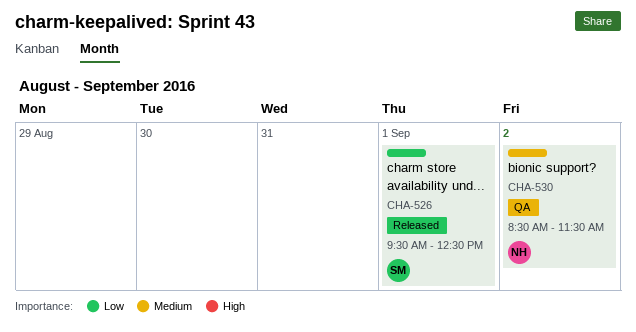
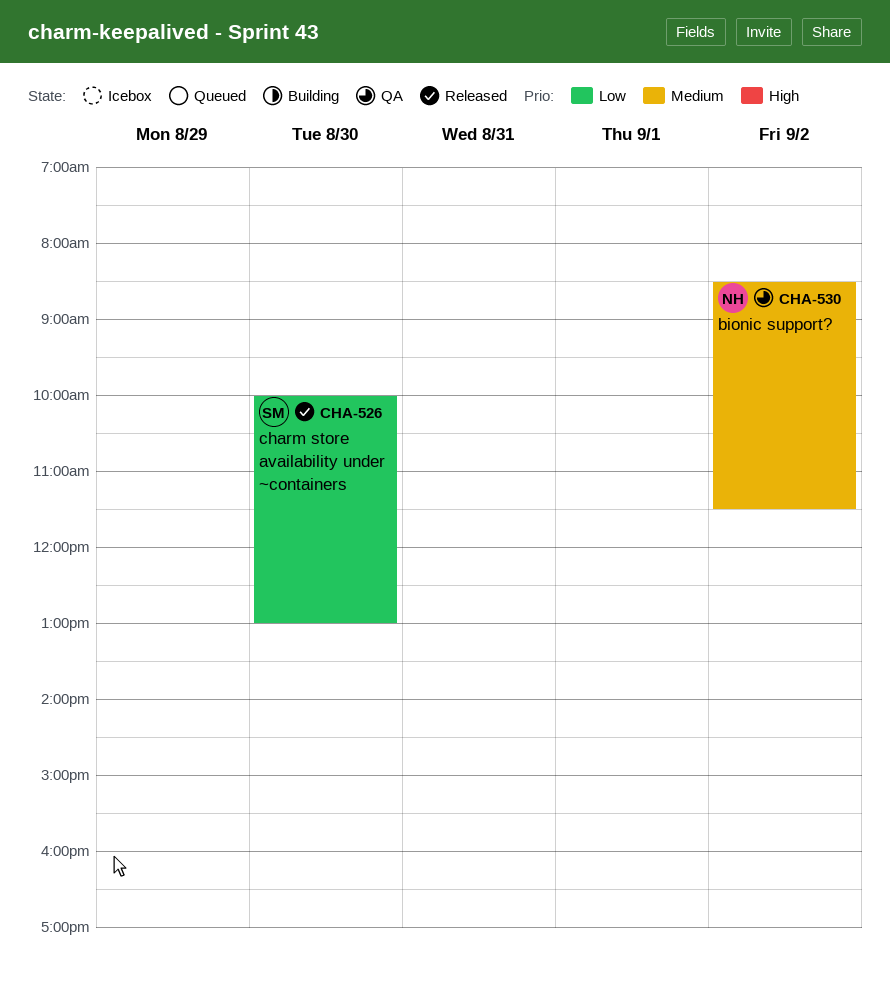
CHA-526, day: Sep 1 -> Aug 30
CHA-526, begins: 09:30 -> 10:00
CHA-526, ends: 12:30 -> 13:00

